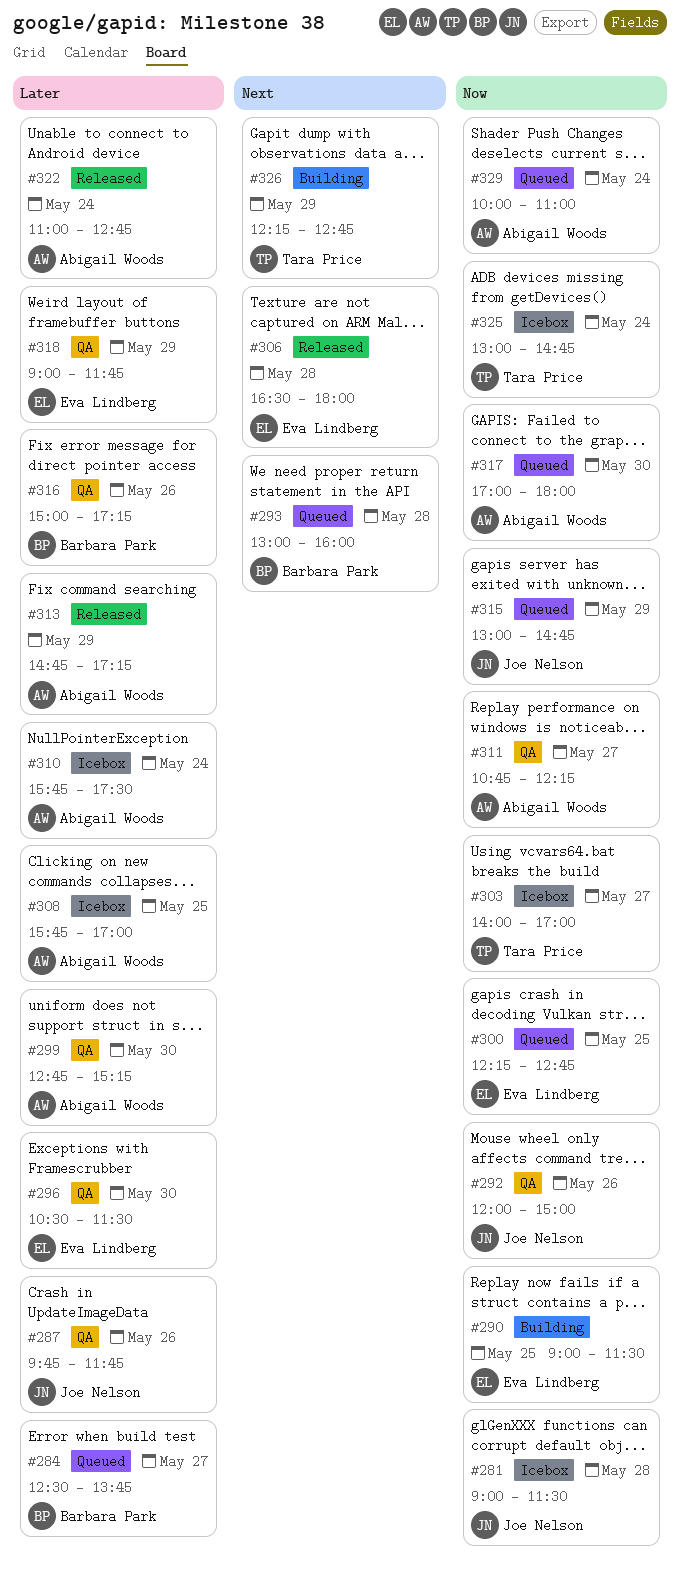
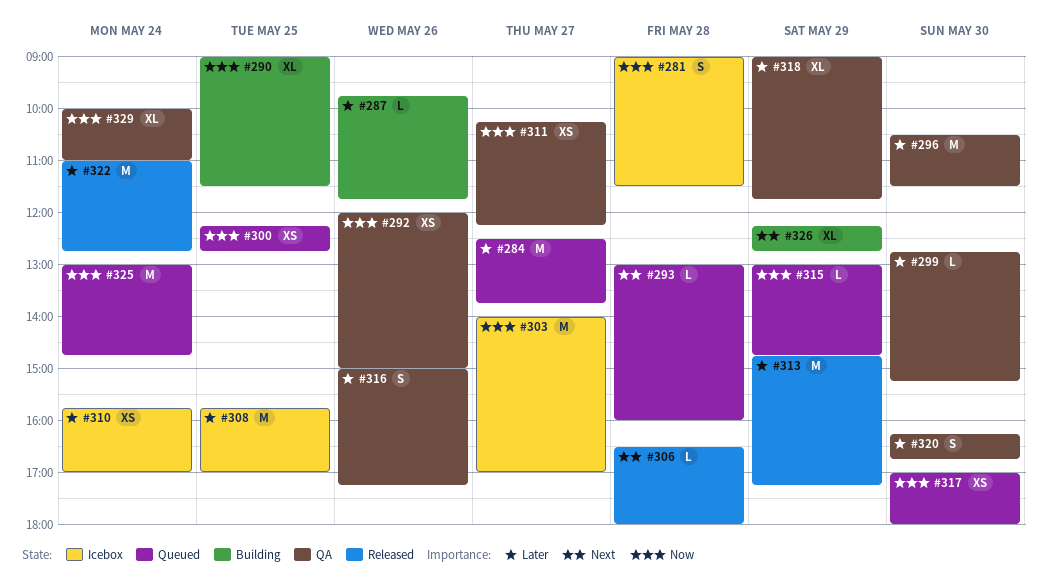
#287, status: QA -> Building
#310, ends: 17:30 -> 17:00
#311, begins: 10:45 -> 10:15
#320: none -> present
#325, status: Icebox -> Queued
#329, status: Queued -> QA

